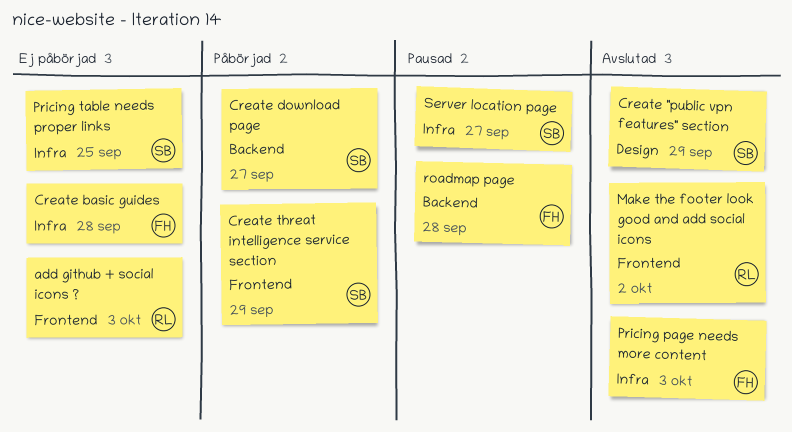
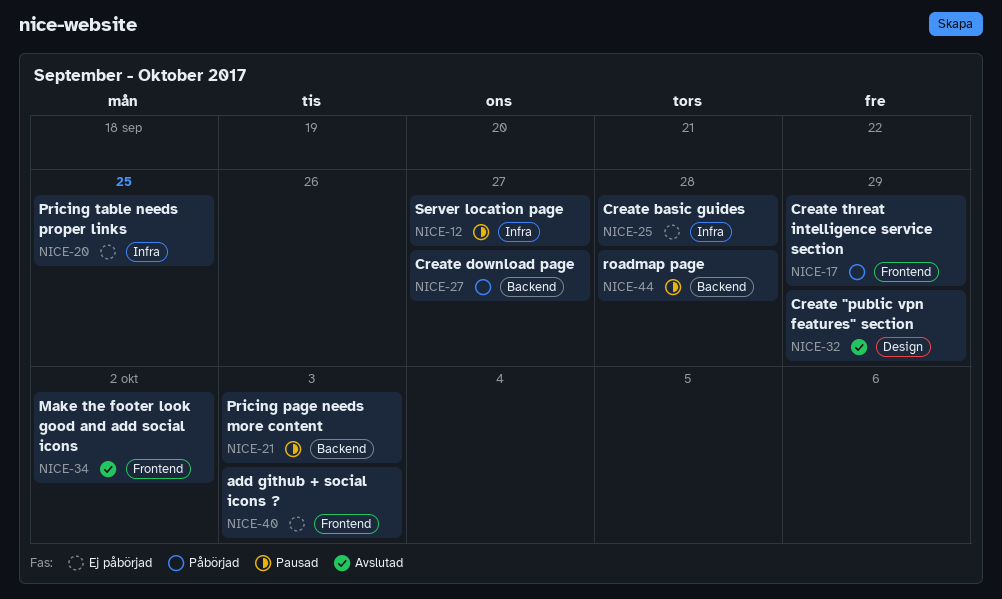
Pricing page needs more content, status: Avslutad -> Pausad
Pricing page needs more content, label: Infra -> Backend

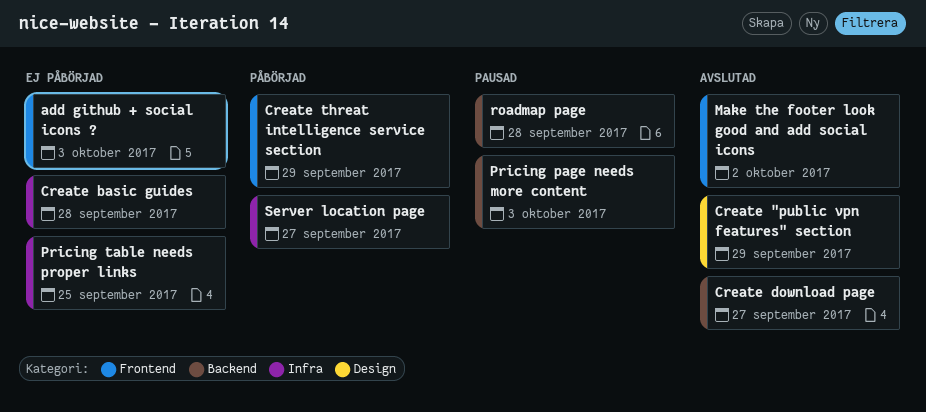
Create download page, status: Påbörjad -> Avslutad
Server location page, status: Pausad -> Påbörjad

